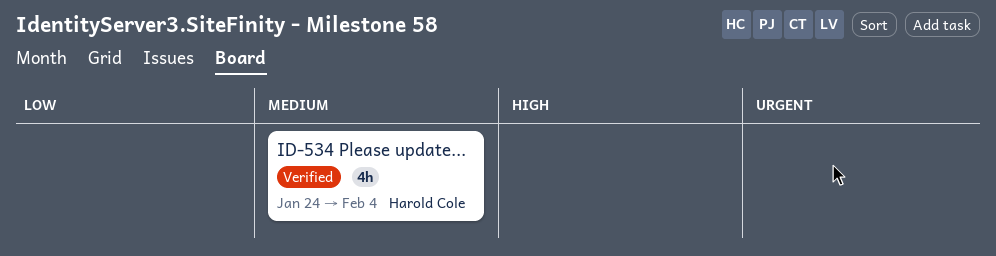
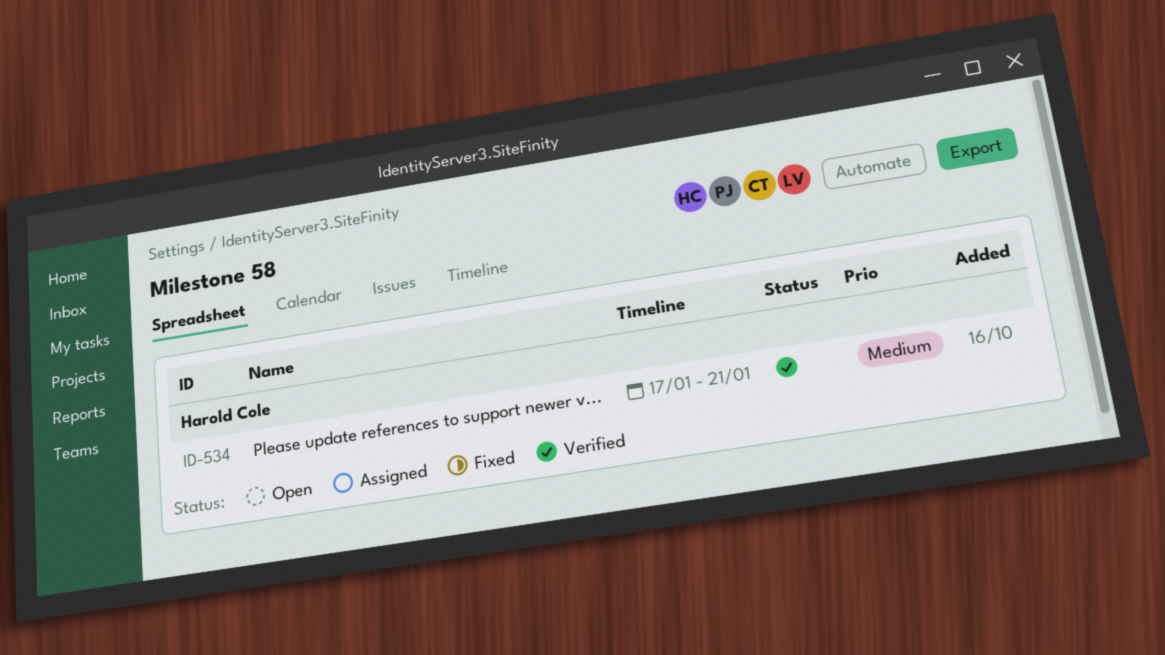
ID-534, start: Jan 24 -> Jan 17
ID-534, due: Feb 4 -> Jan 21

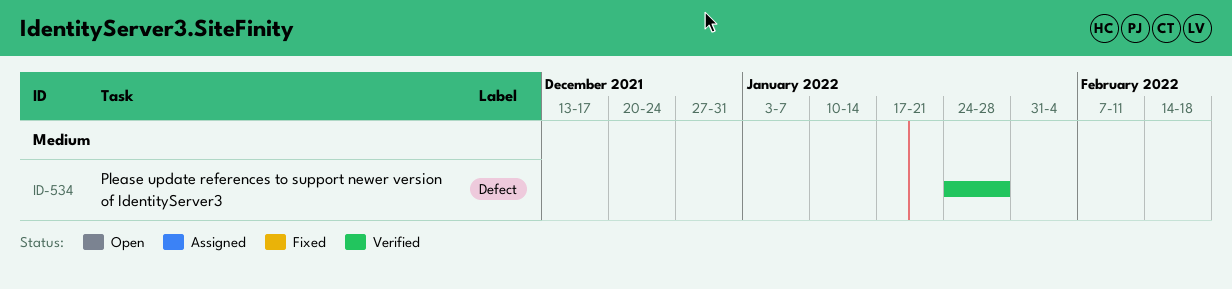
ID-534, start: Jan 17 -> Jan 24
ID-534, due: Jan 21 -> Jan 28

